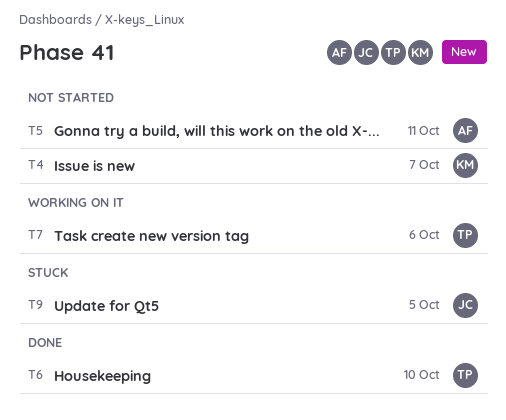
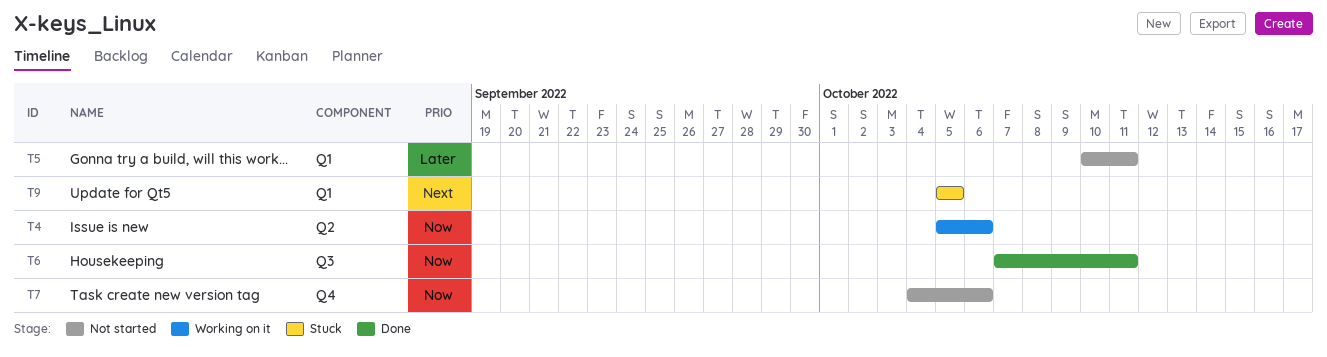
T4, status: Not started -> Working on it
T4, due: Oct 7 -> Oct 6
T6, due: Oct 10 -> Oct 11
T7, status: Working on it -> Not started

